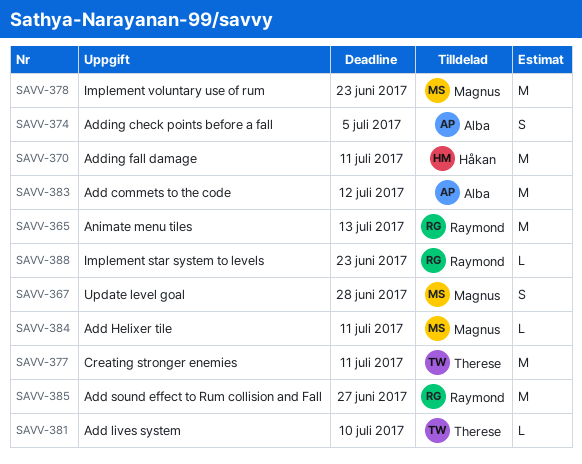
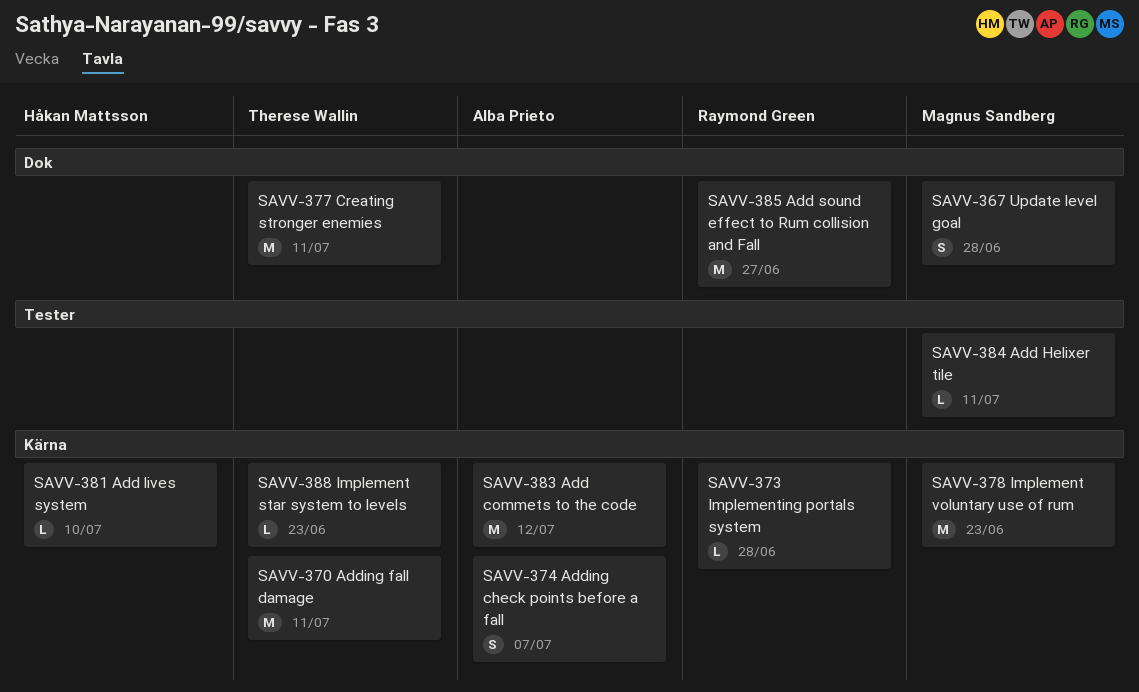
SAVV-365: present -> none
SAVV-370, owner: Håkan Mattsson -> Therese Wallin
SAVV-373: none -> present
SAVV-374, due: Jul 5 -> Jul 7
SAVV-381, owner: Therese Wallin -> Håkan Mattsson
SAVV-388, owner: Raymond Green -> Therese Wallin

